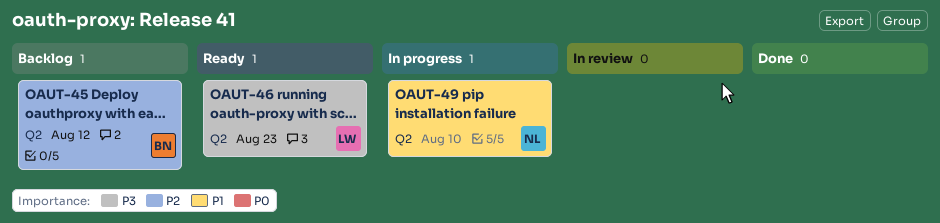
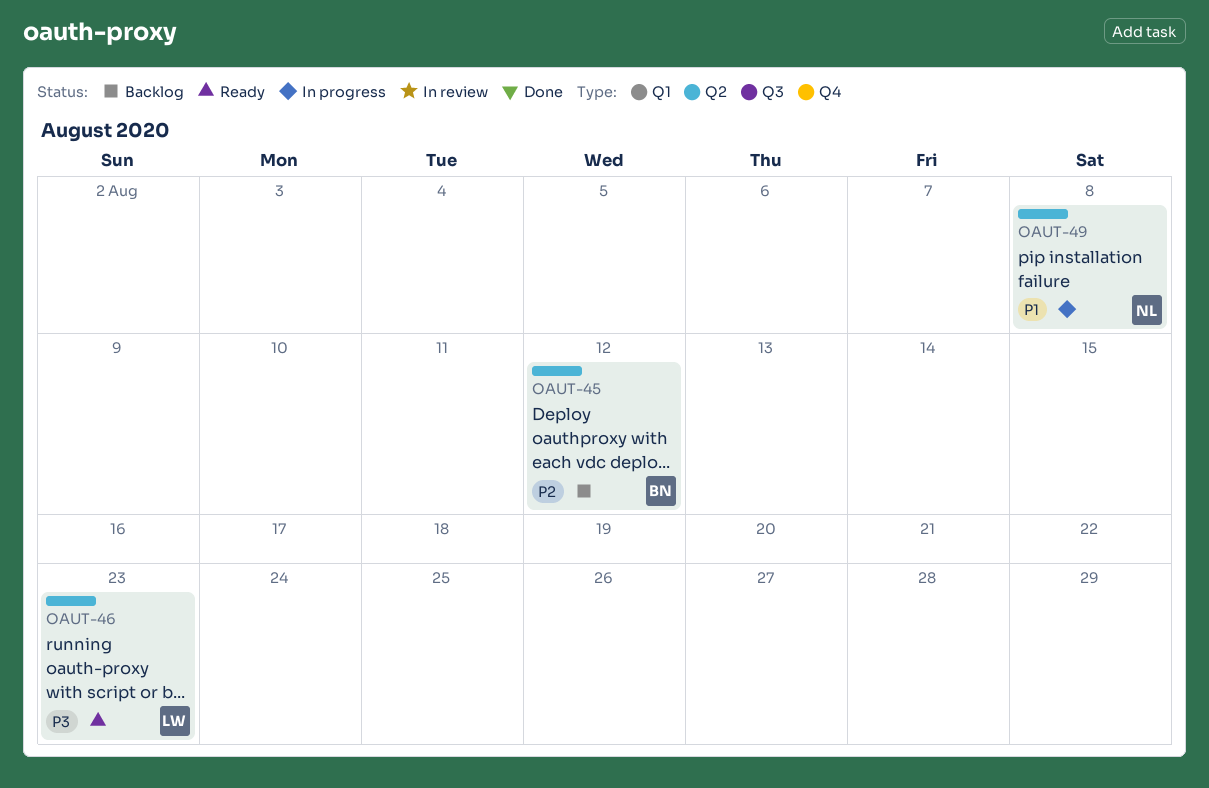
OAUT-49, due: Aug 10 -> Aug 8

